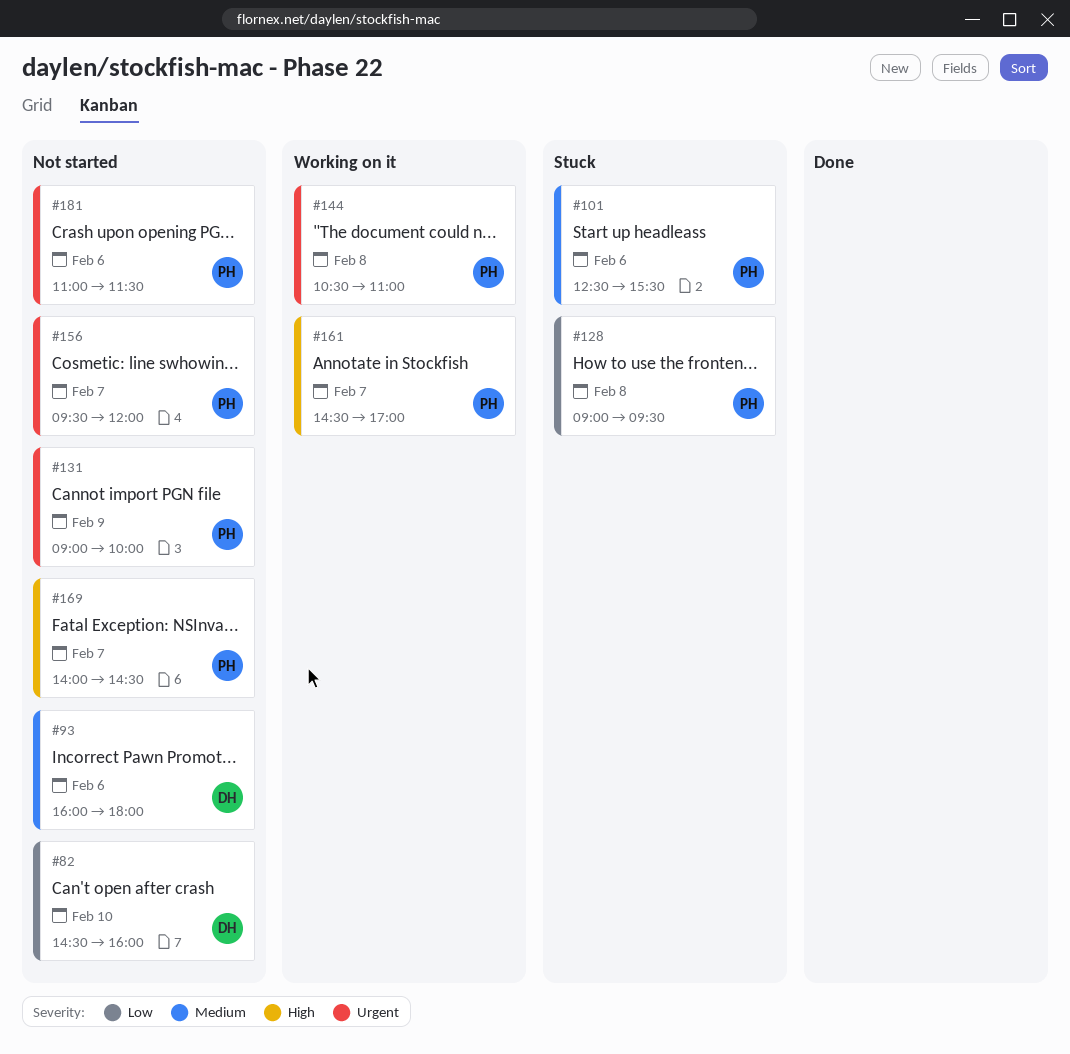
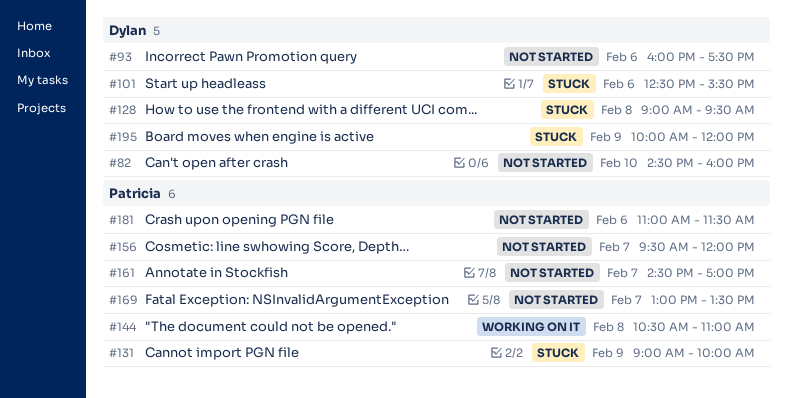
#93, ends: 18:00 -> 17:30
#101, owner: Patricia -> Dylan
#128, owner: Patricia -> Dylan
#131, status: Not started -> Stuck
#161, status: Working on it -> Not started
#169, begins: 14:00 -> 13:00
#169, ends: 14:30 -> 13:30
#195: none -> present

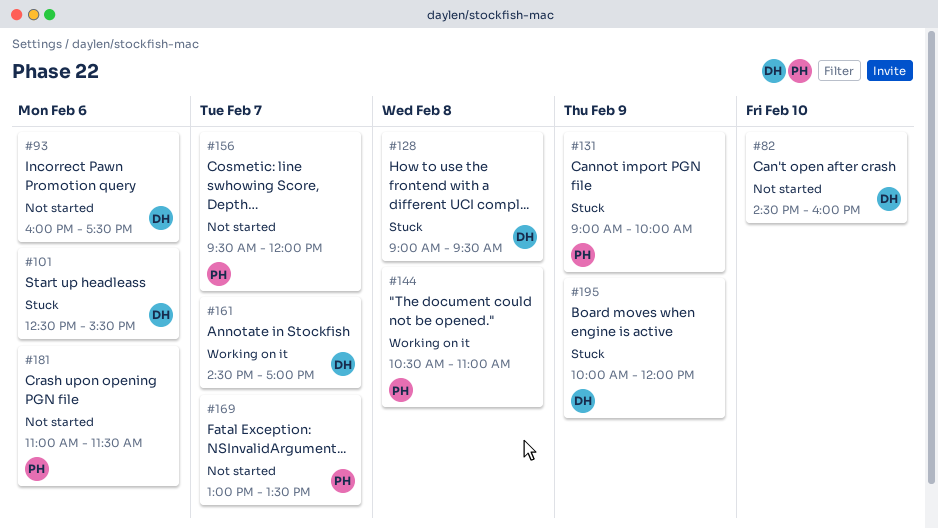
#161, status: Not started -> Working on it
#161, owner: Patricia -> Dylan

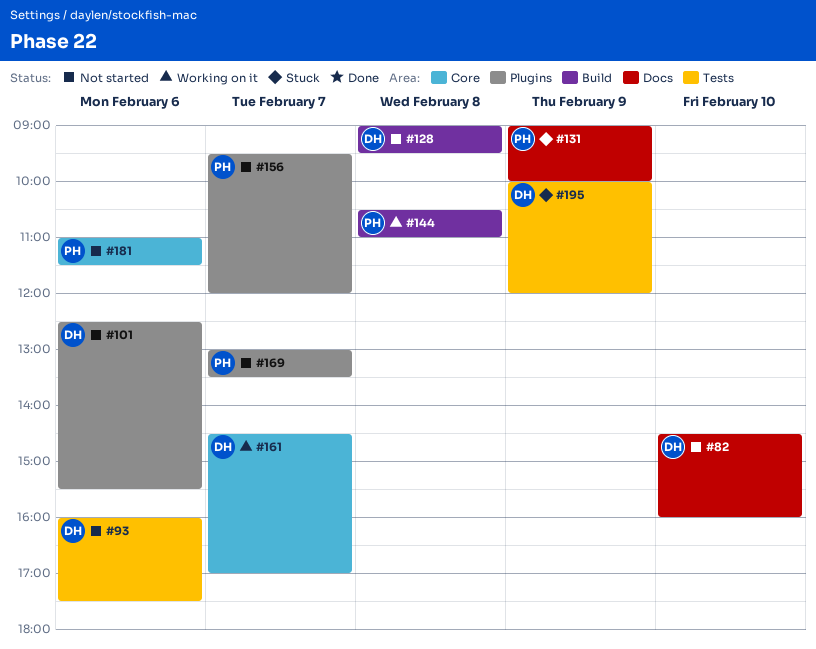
#101, status: Stuck -> Not started
#128, status: Stuck -> Not started

